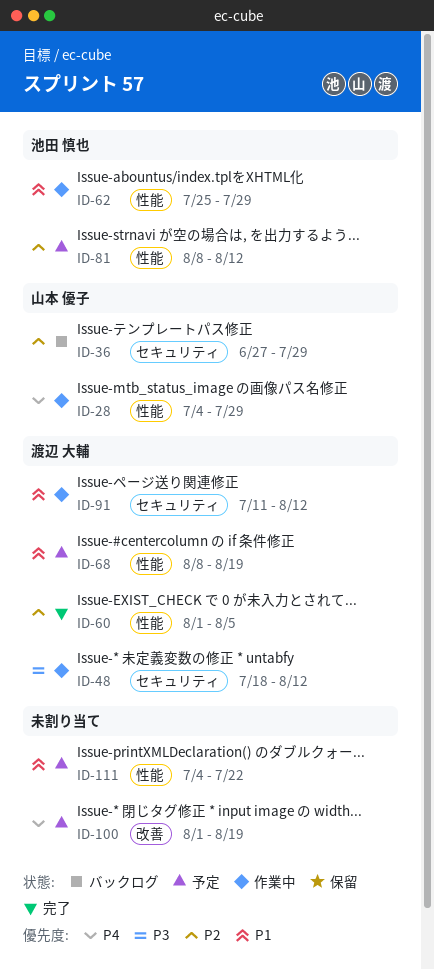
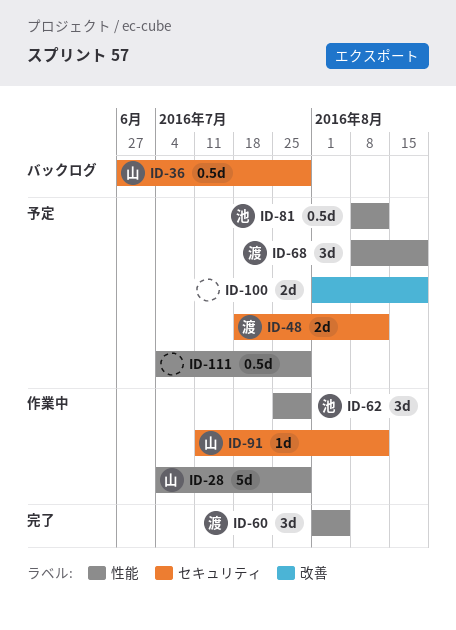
ID-48, status: 作業中 -> 予定
ID-91, owner: 渡辺 大輔 -> 山本 優子
ID-111, due: Jul 22 -> Jul 29

